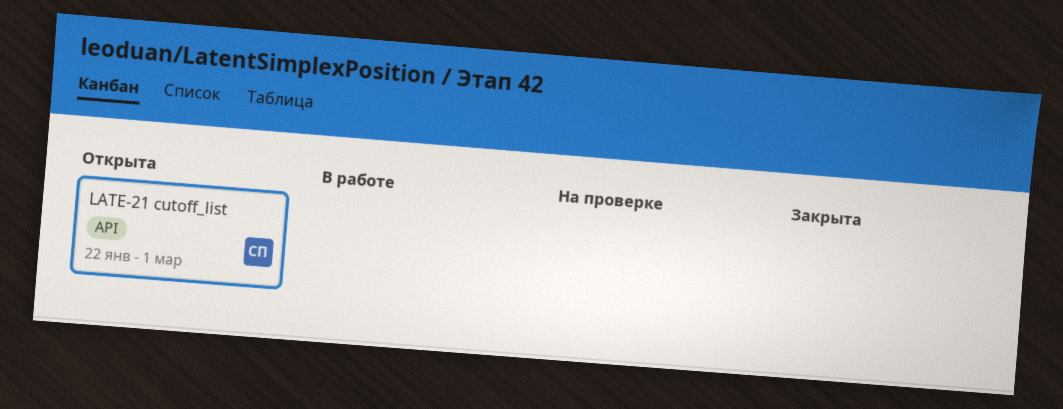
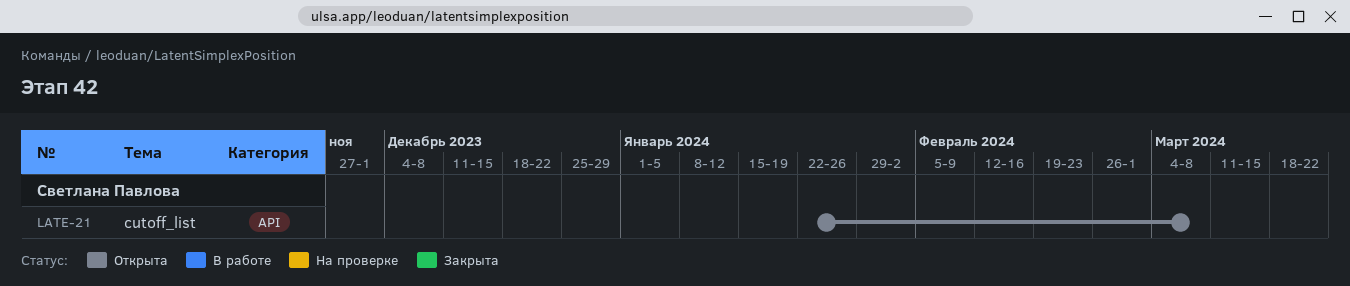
LATE-21, due: Mar 1 -> Mar 8

